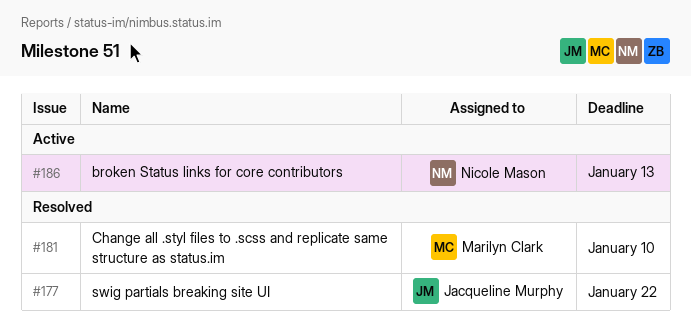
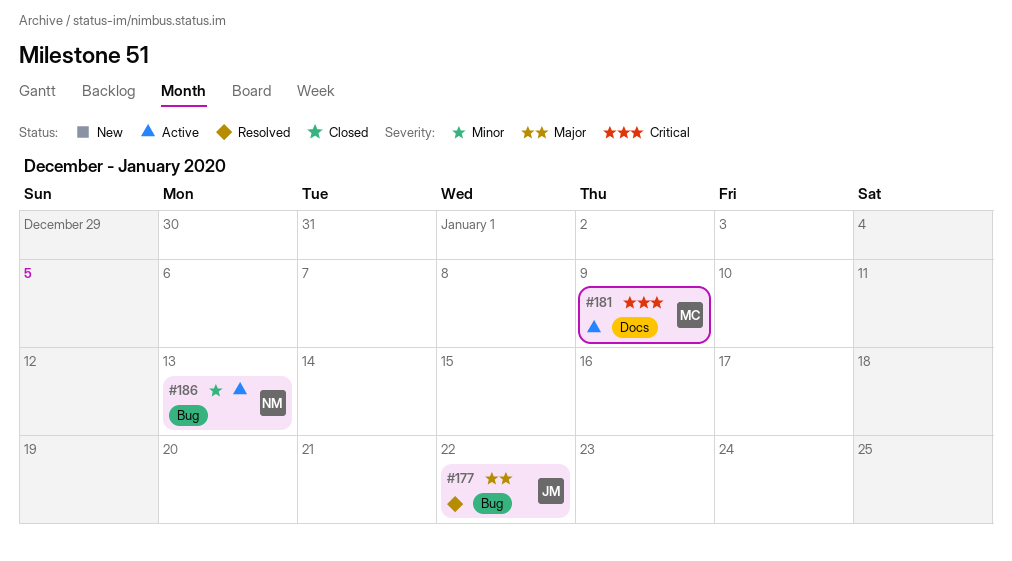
#181, status: Resolved -> Active
#181, due: Jan 10 -> Jan 9

